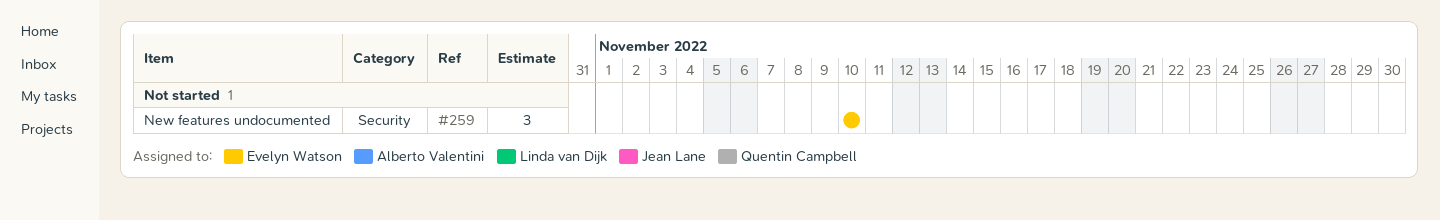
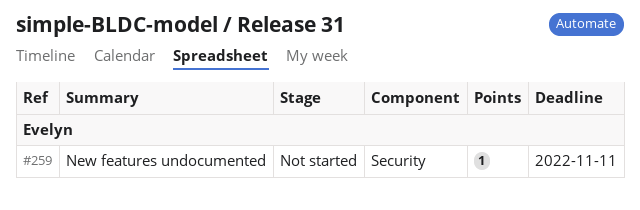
#259, estimate: 3 -> 1
#259, due: Nov 10 -> Nov 11

